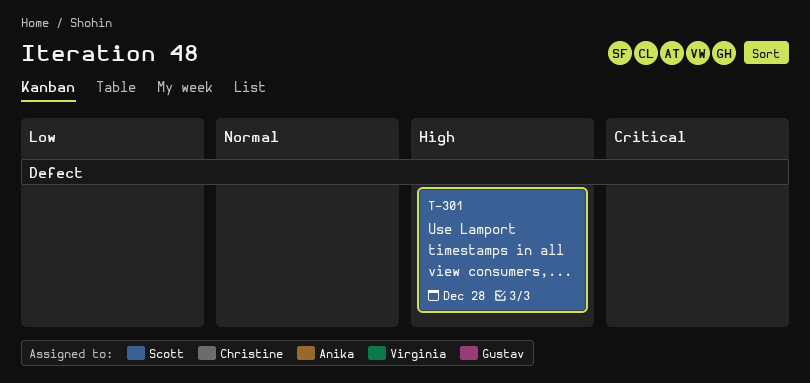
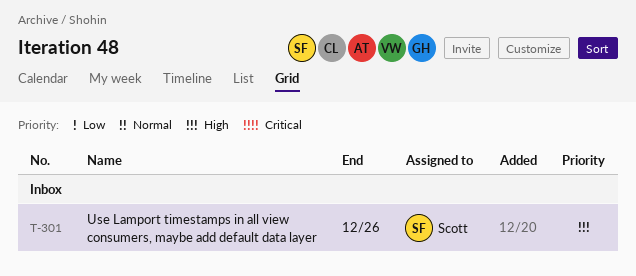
T-301, due: Dec 28 -> Dec 26

